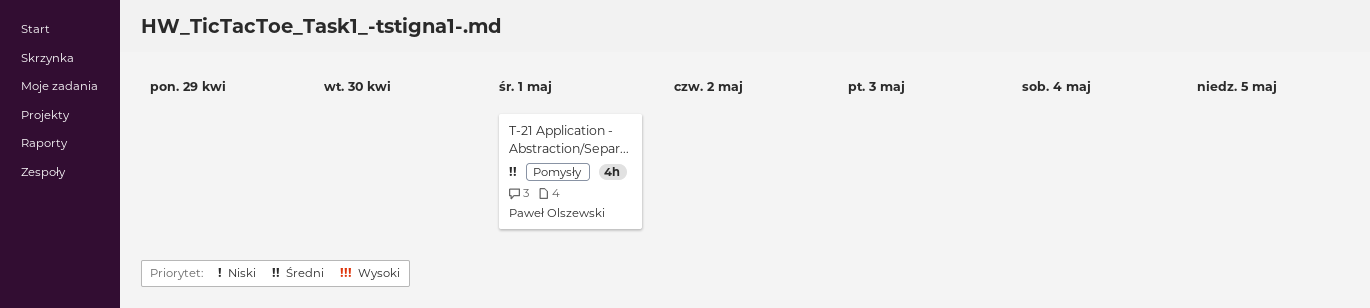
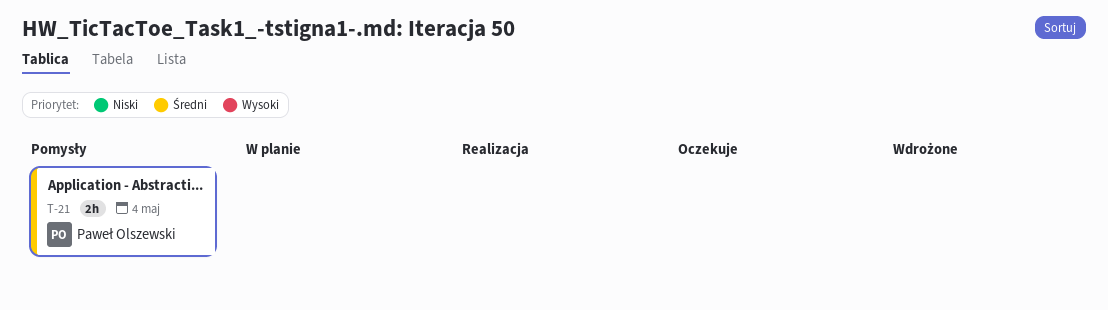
T-21, estimate: 4h -> 2h
T-21, due: May 1 -> May 4

